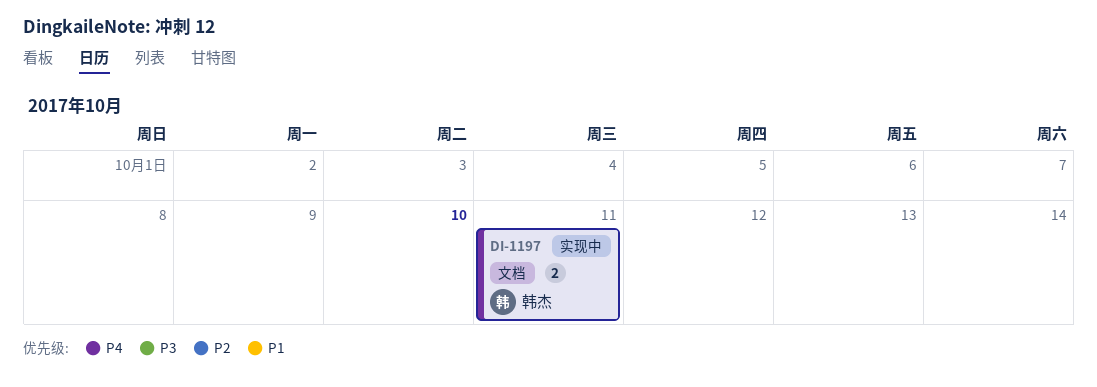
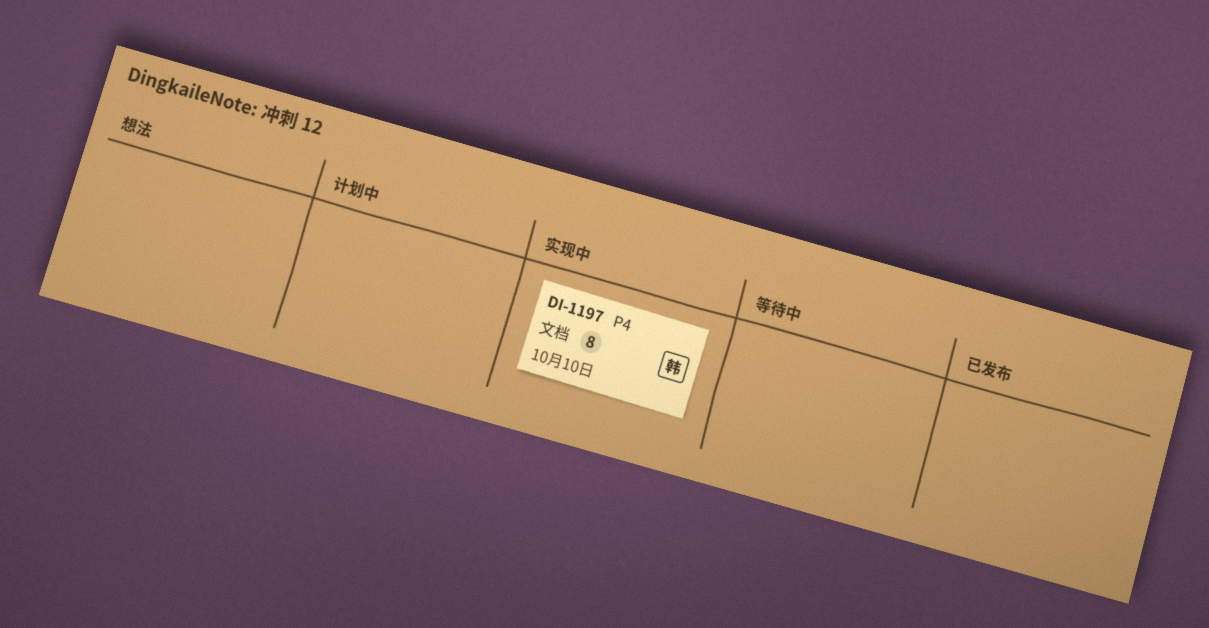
DI-1197, estimate: 2 -> 8
DI-1197, due: Oct 11 -> Oct 10

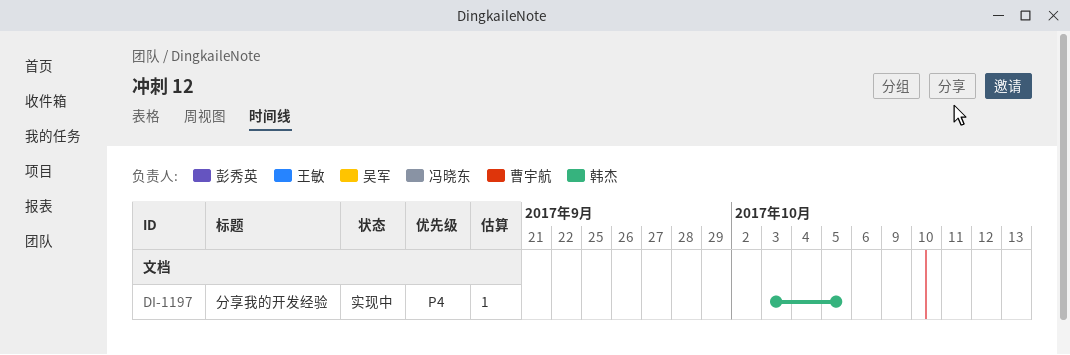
DI-1197, estimate: 8 -> 1
DI-1197, due: Oct 10 -> Oct 5

